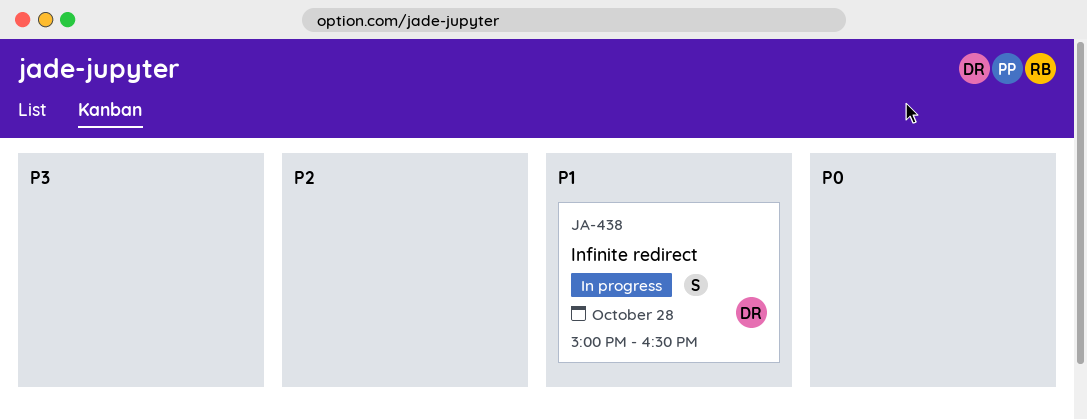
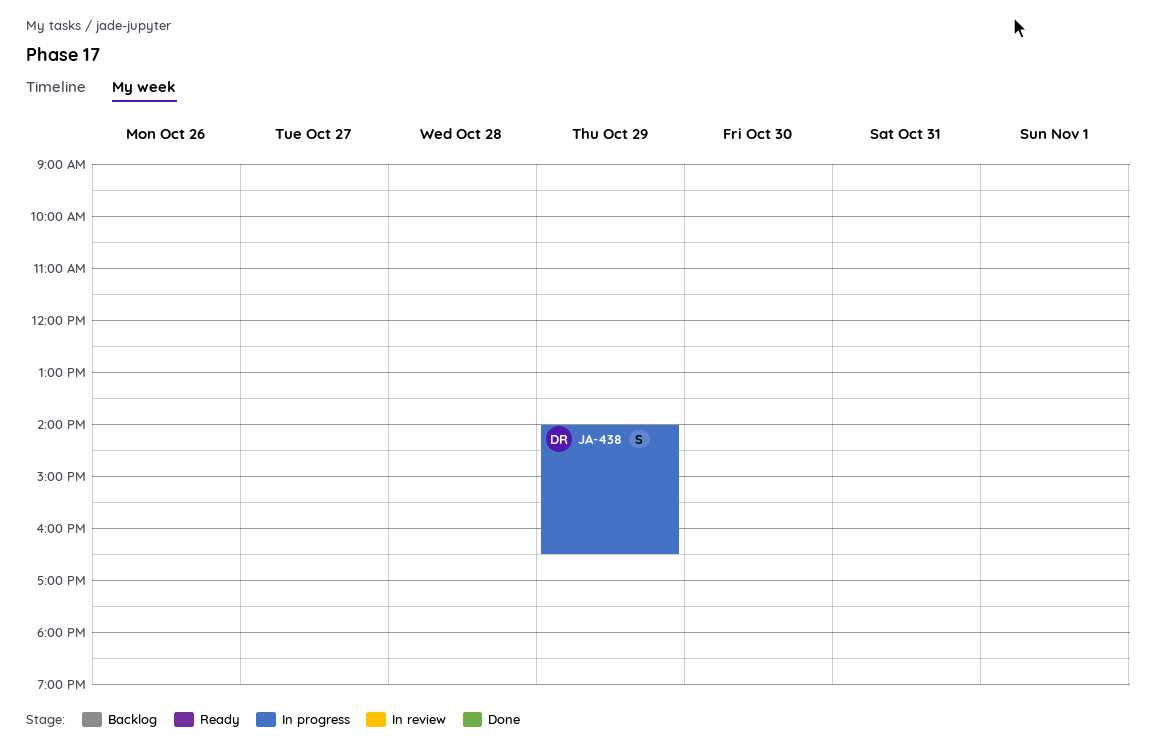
JA-438, day: Oct 28 -> Oct 29
JA-438, begins: 15:00 -> 14:00

